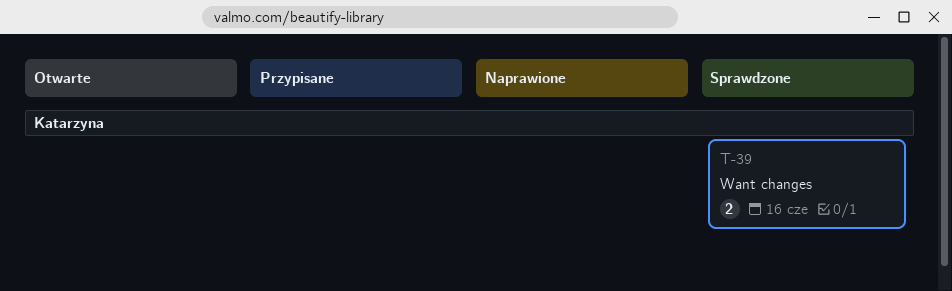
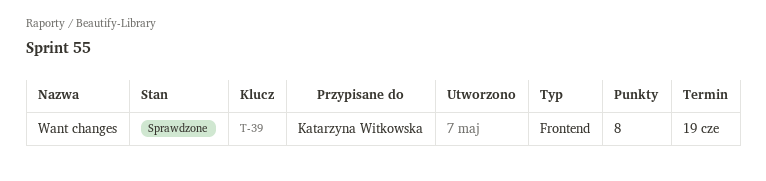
T-39, estimate: 2 -> 8
T-39, due: Jun 16 -> Jun 19

